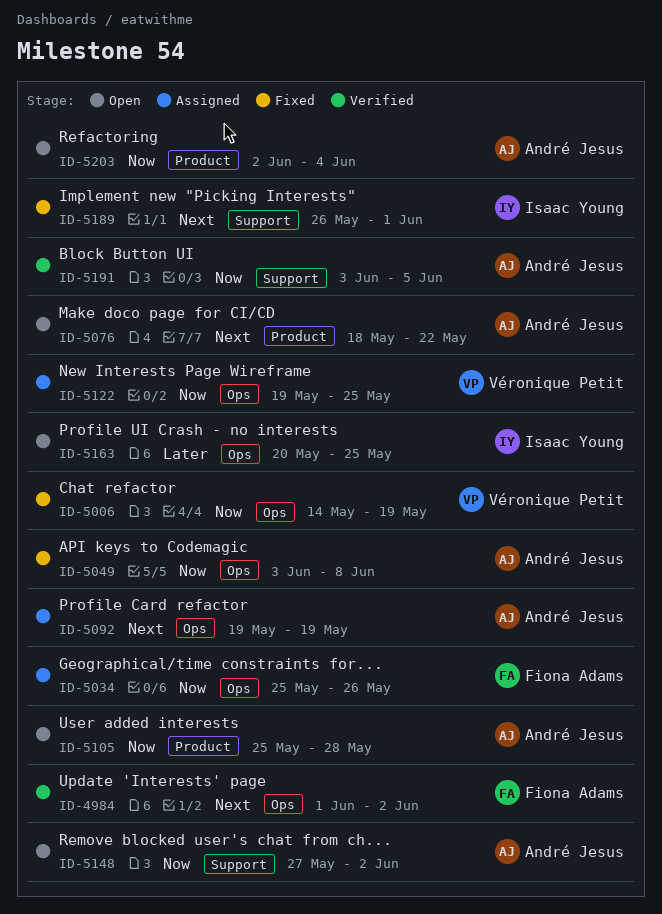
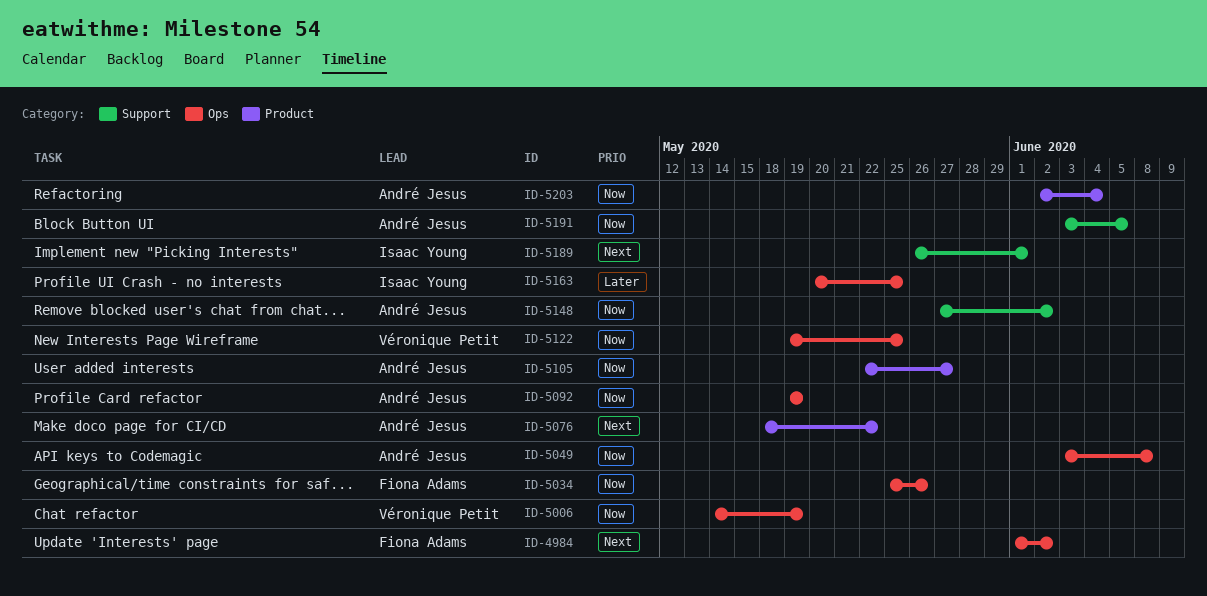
ID-5092, priority: Next -> Now
ID-5105, start: May 25 -> May 22
ID-5105, due: May 28 -> May 27

